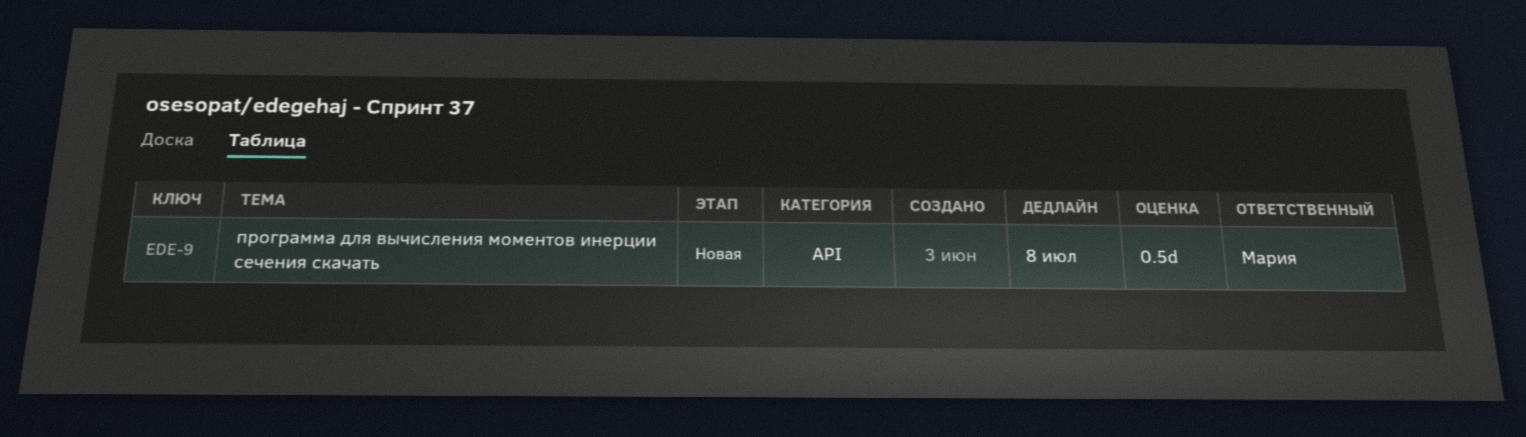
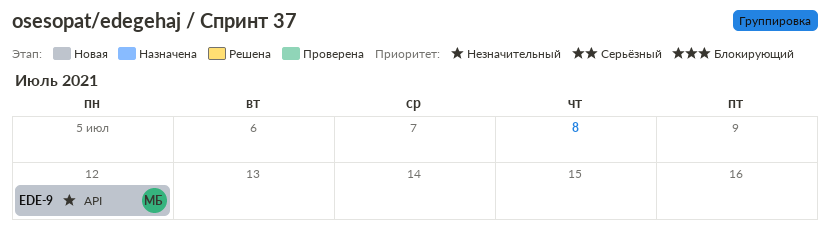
EDE-9, due: Jul 8 -> Jul 12

